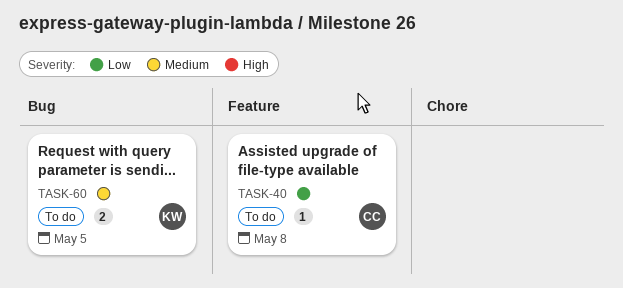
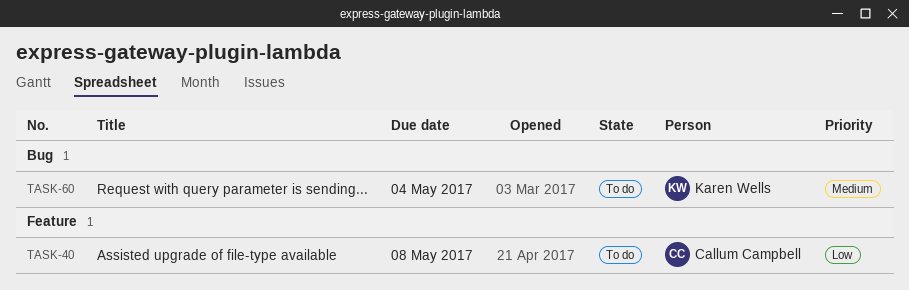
TASK-60, due: May 5 -> May 4

